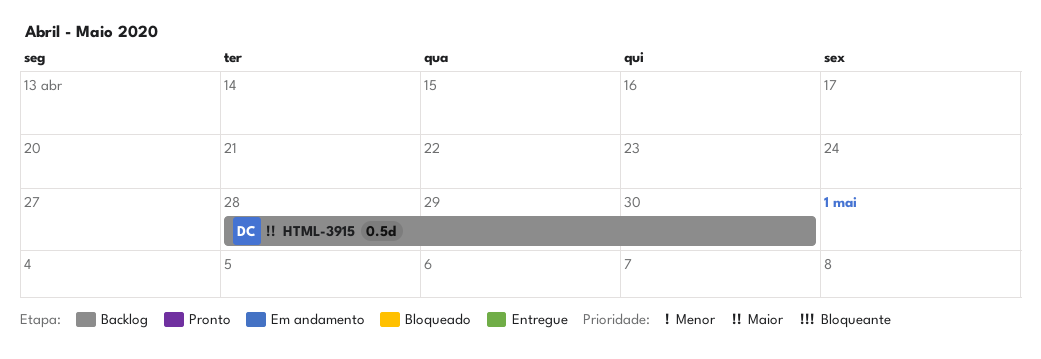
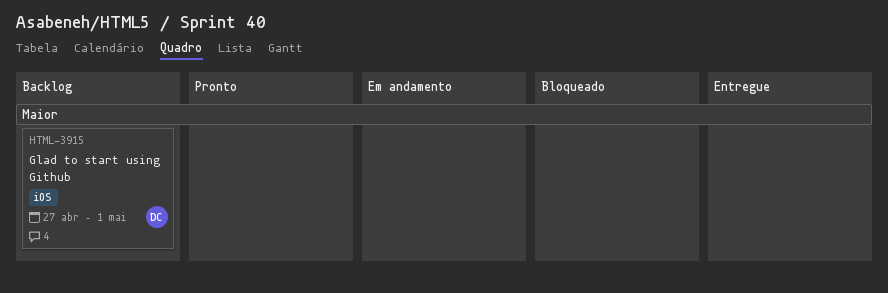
HTML-3915, start: Apr 28 -> Apr 27
HTML-3915, due: Apr 30 -> May 1

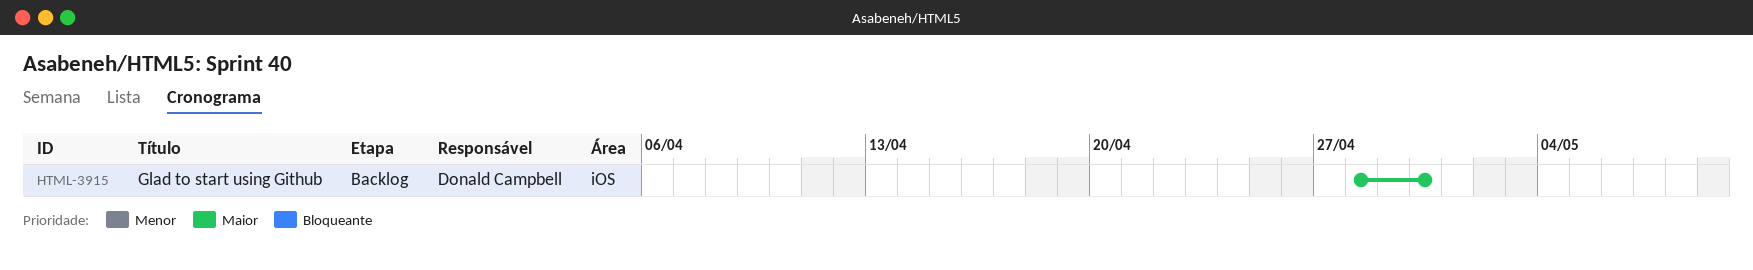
HTML-3915, start: Apr 27 -> Apr 28
HTML-3915, due: May 1 -> Apr 30

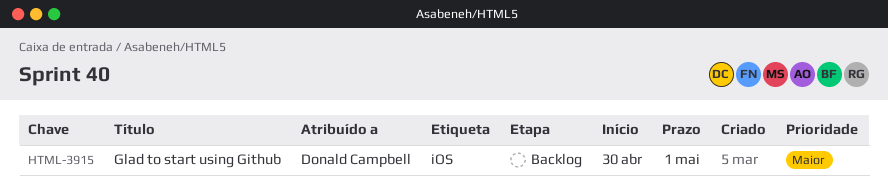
HTML-3915, start: Apr 28 -> Apr 30
HTML-3915, due: Apr 30 -> May 1

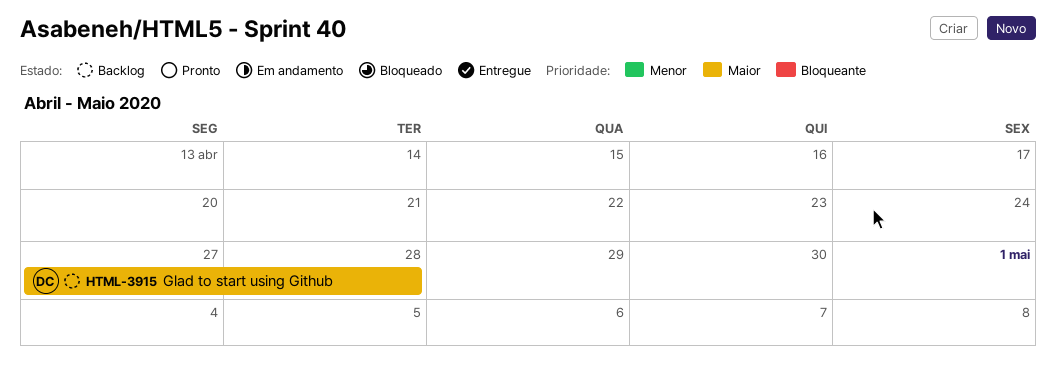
HTML-3915, start: Apr 30 -> Apr 27
HTML-3915, due: May 1 -> Apr 28

